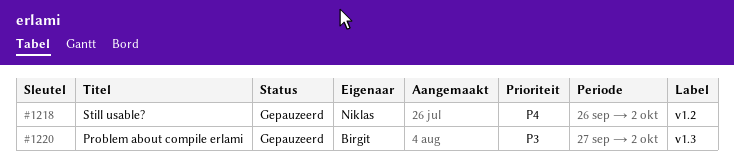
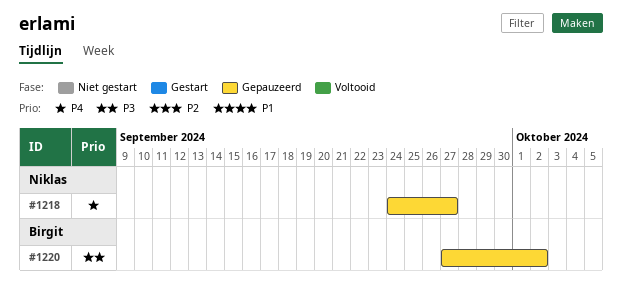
#1218, start: Sep 26 -> Sep 24
#1218, due: Oct 2 -> Sep 27

